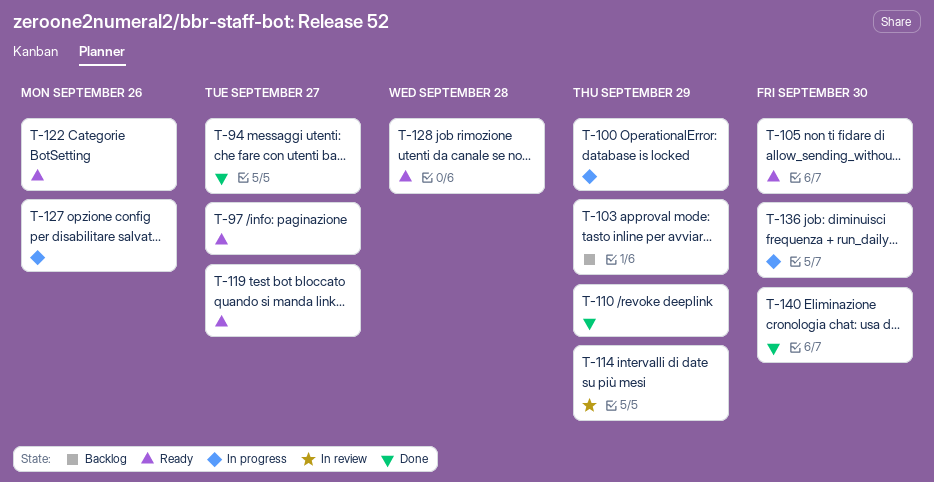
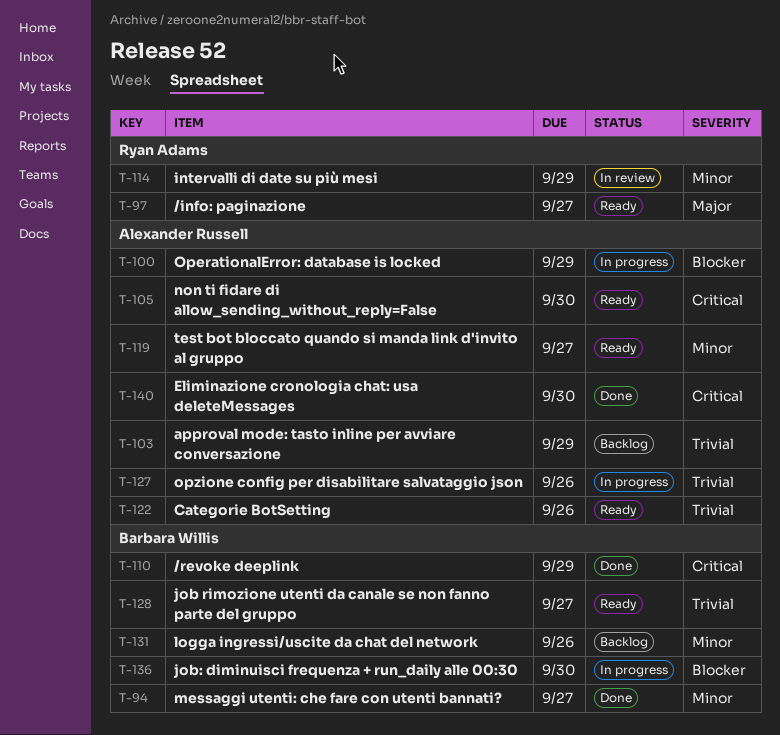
T-128, due: Sep 28 -> Sep 27
T-131: none -> present

